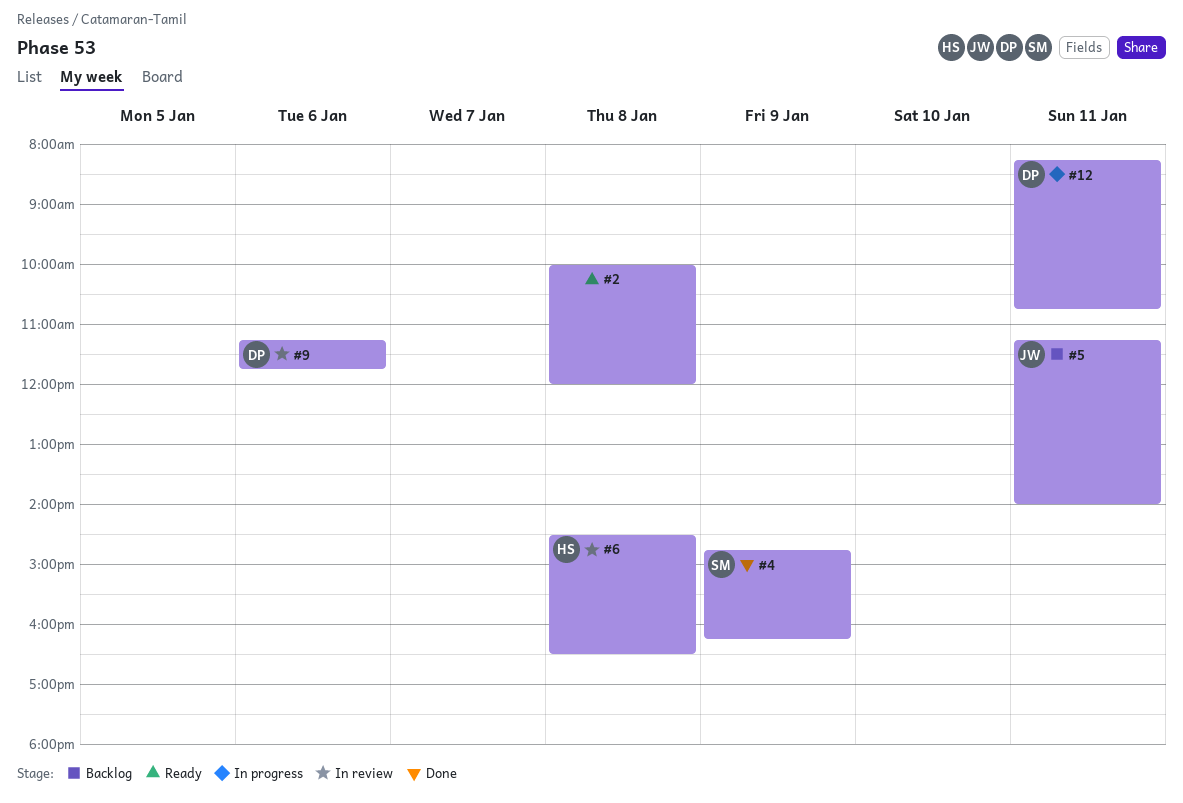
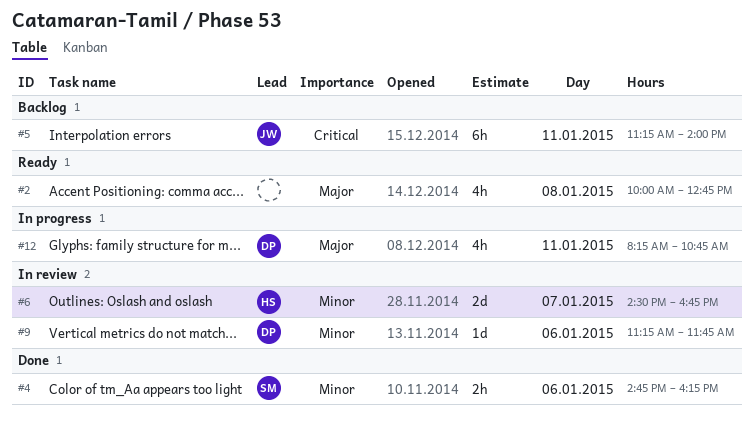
#2, ends: 12:00 -> 12:45
#4, day: Jan 9 -> Jan 6
#6, day: Jan 8 -> Jan 7
#6, ends: 16:30 -> 16:45

